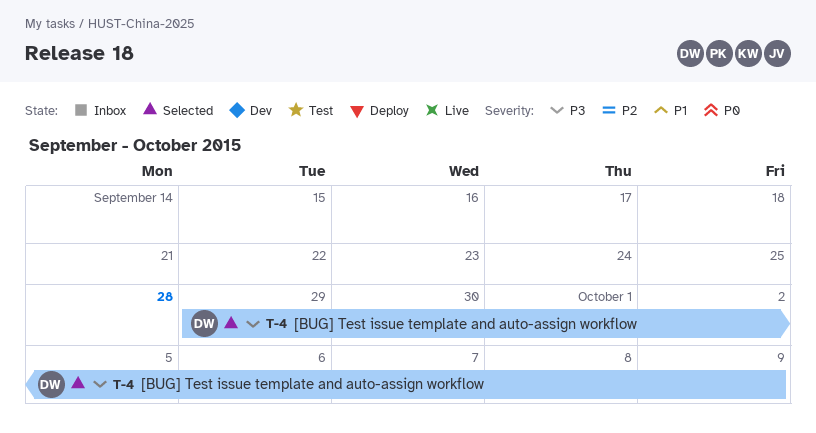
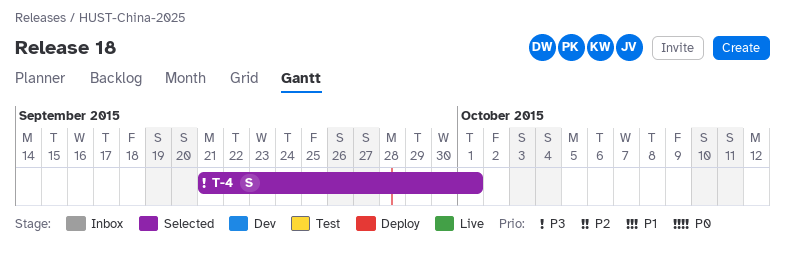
T-4, start: Sep 29 -> Sep 21
T-4, due: Oct 9 -> Oct 1

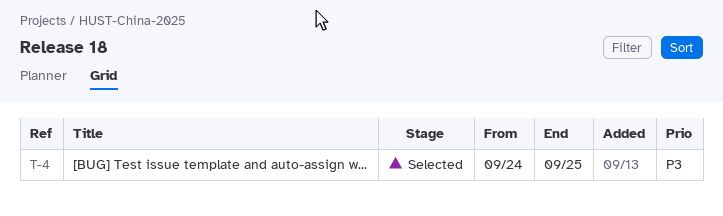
T-4, start: Sep 21 -> Sep 24
T-4, due: Oct 1 -> Sep 25

